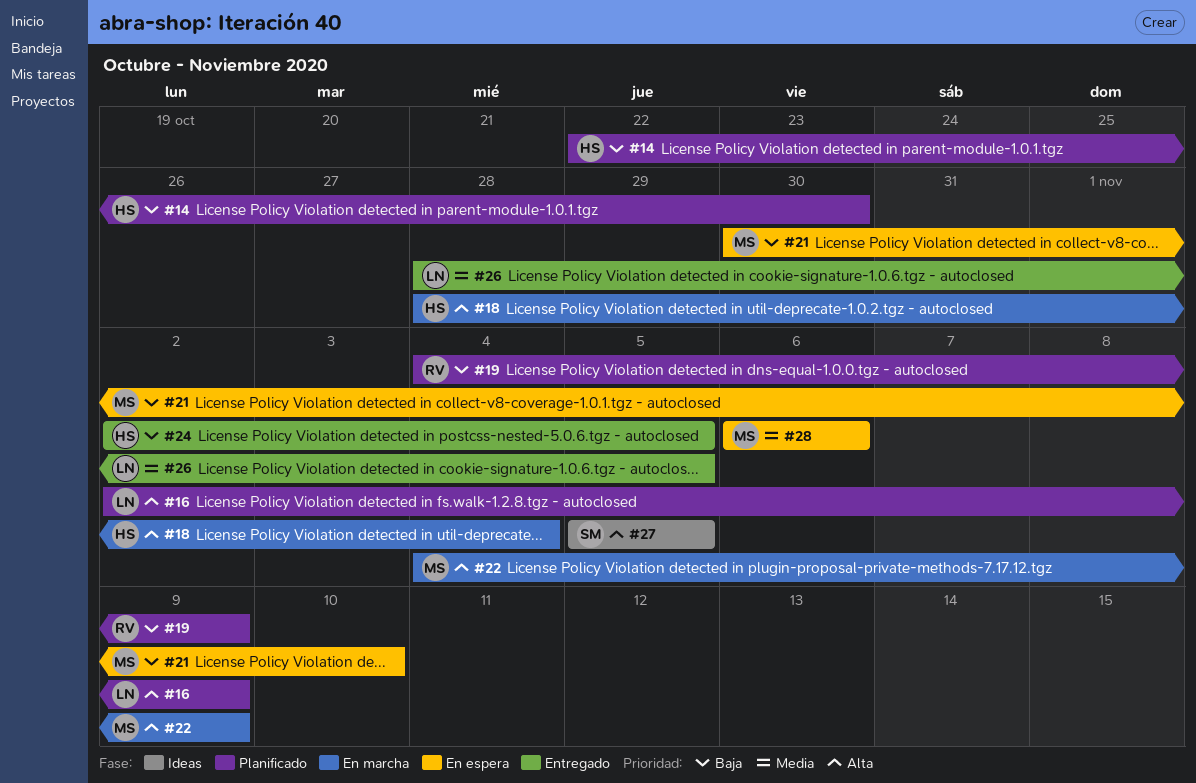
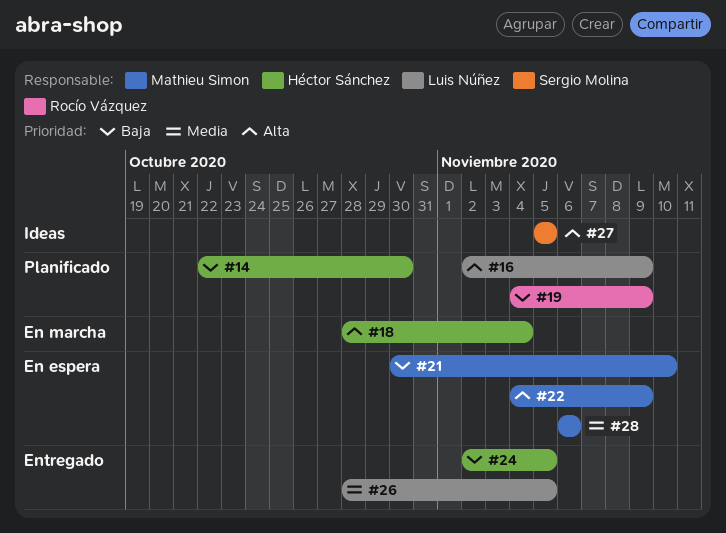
#22, status: En marcha -> En espera

